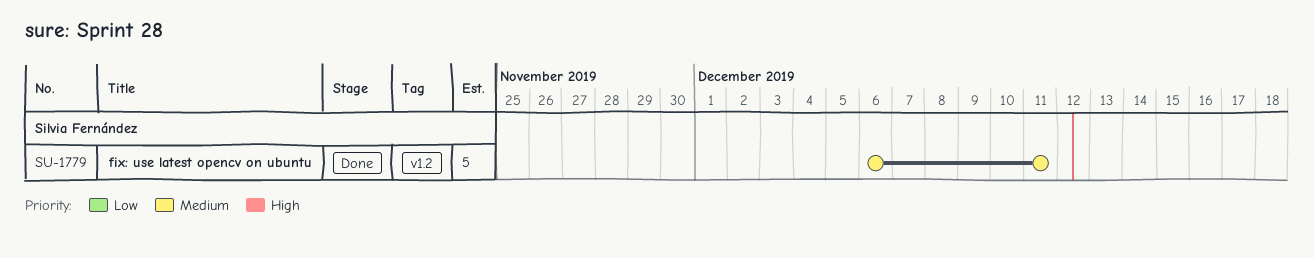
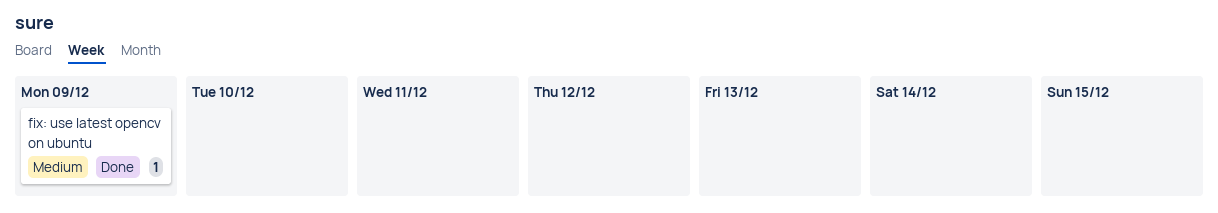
fix: use latest opencv on ubuntu, estimate: 5 -> 1
fix: use latest opencv on ubuntu, due: Dec 11 -> Dec 9

